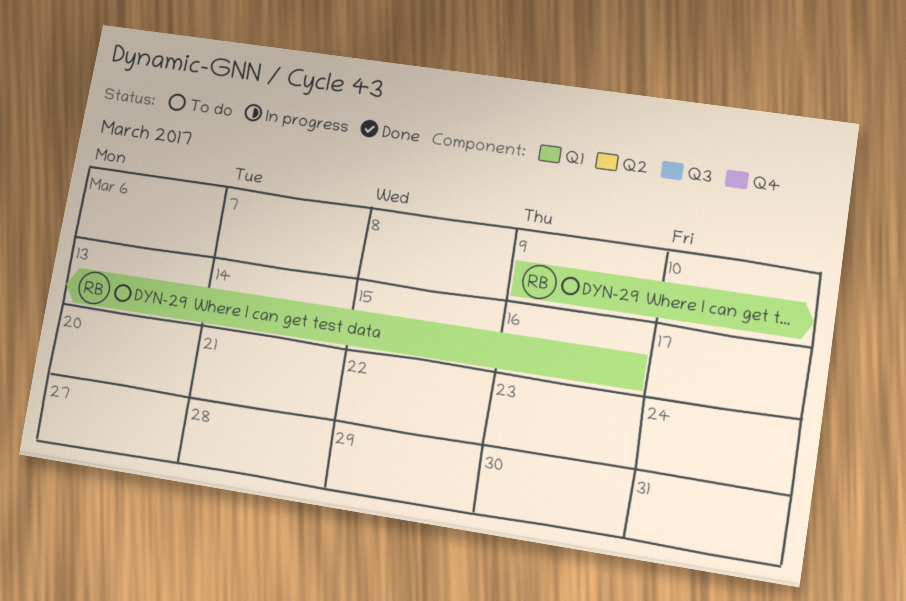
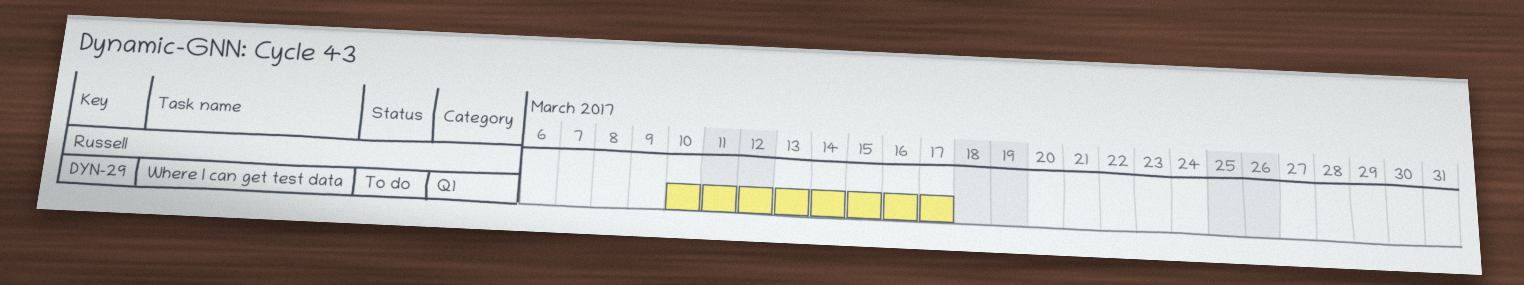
DYN-29, start: Mar 9 -> Mar 10
DYN-29, due: Mar 16 -> Mar 17

